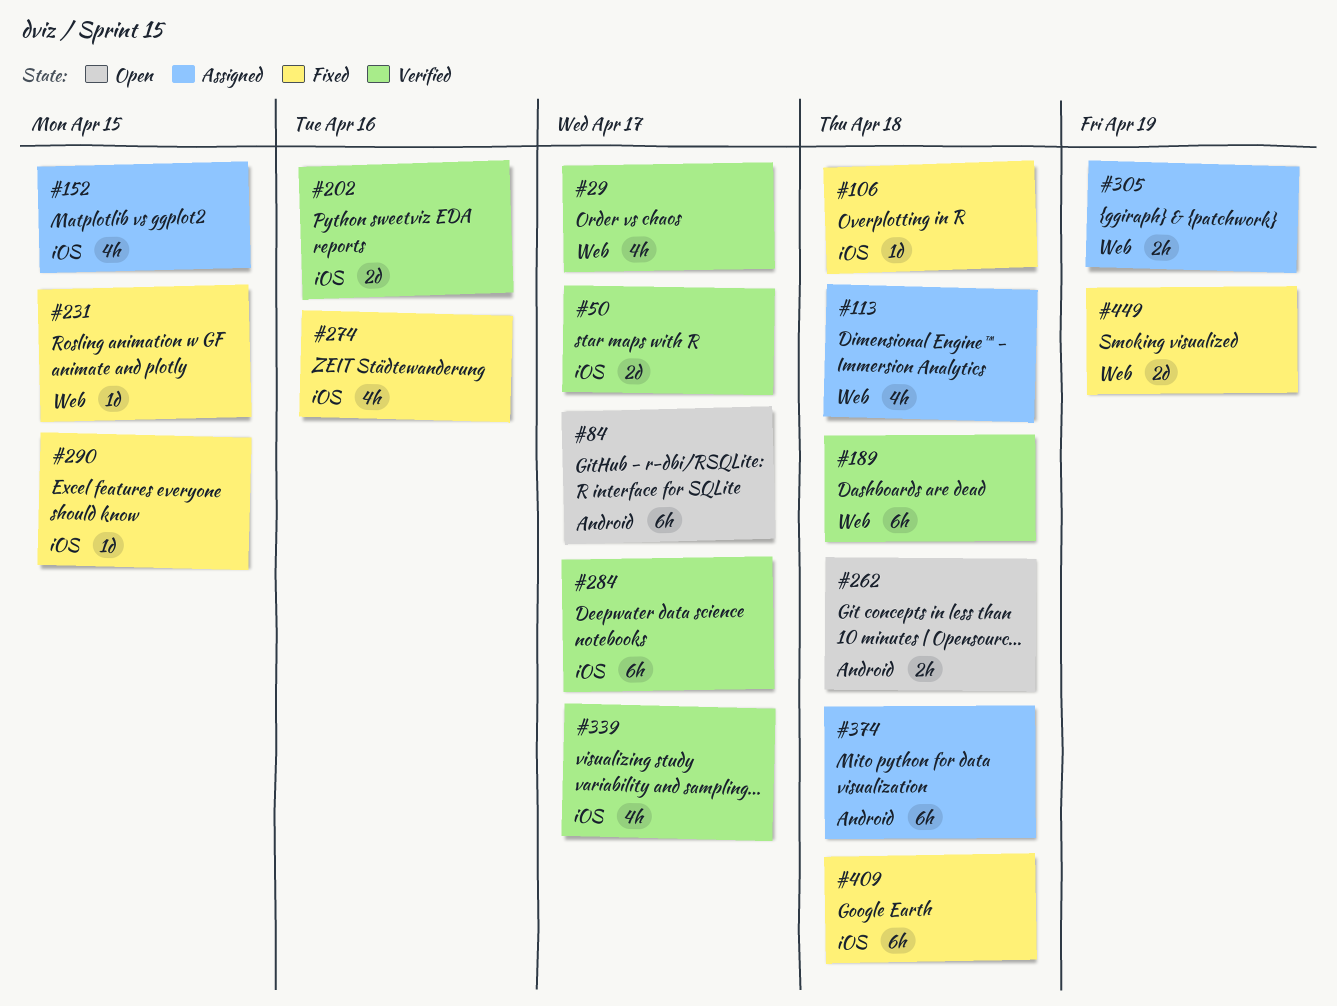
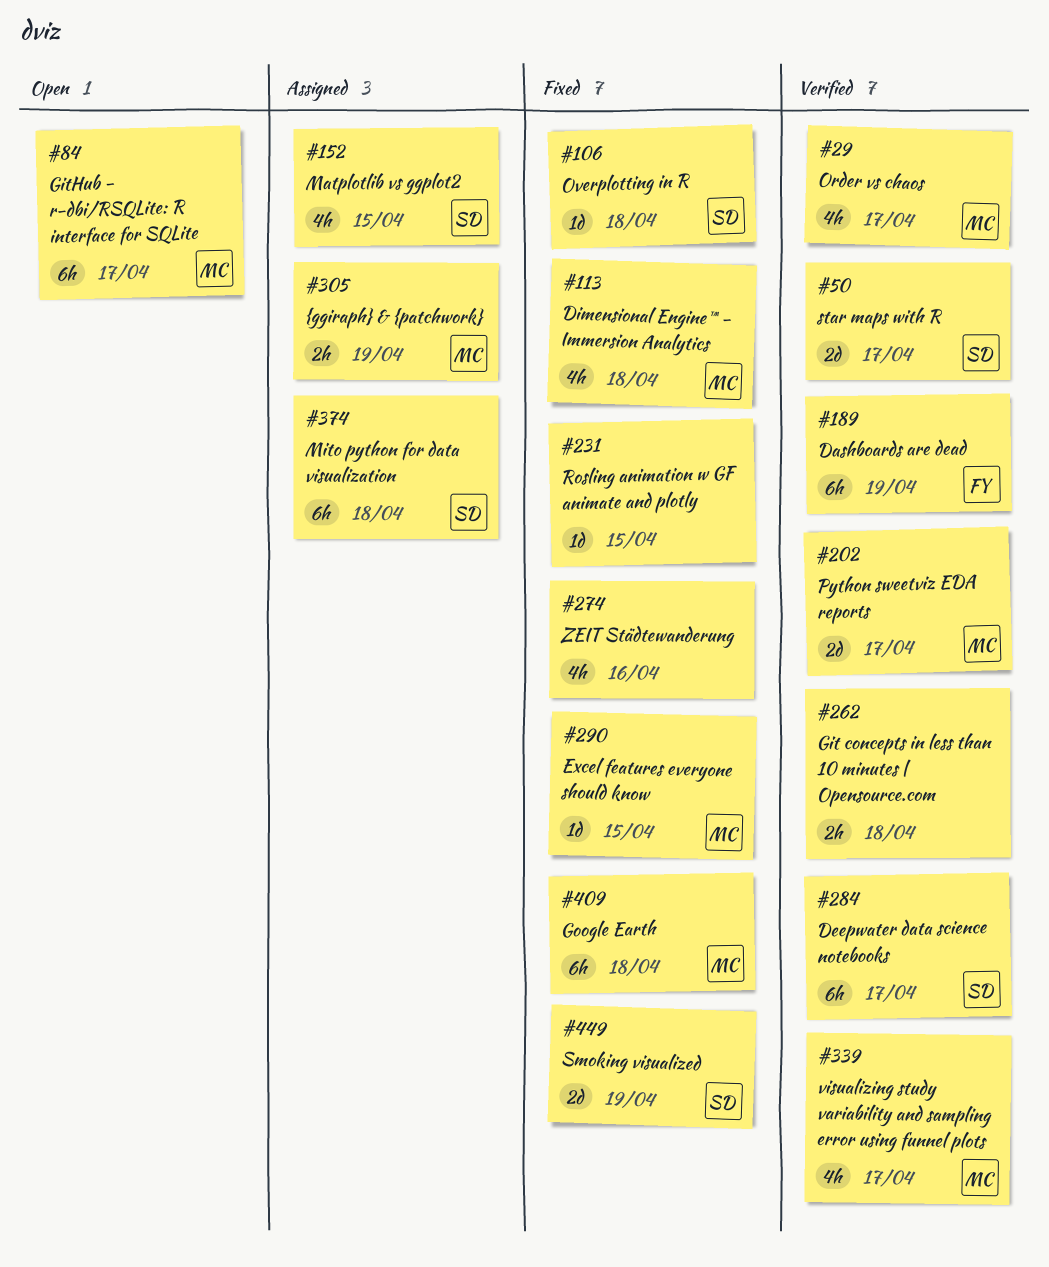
#113, status: Assigned -> Fixed
#189, due: Apr 18 -> Apr 19
#202, due: Apr 16 -> Apr 17
#262, status: Open -> Verified

